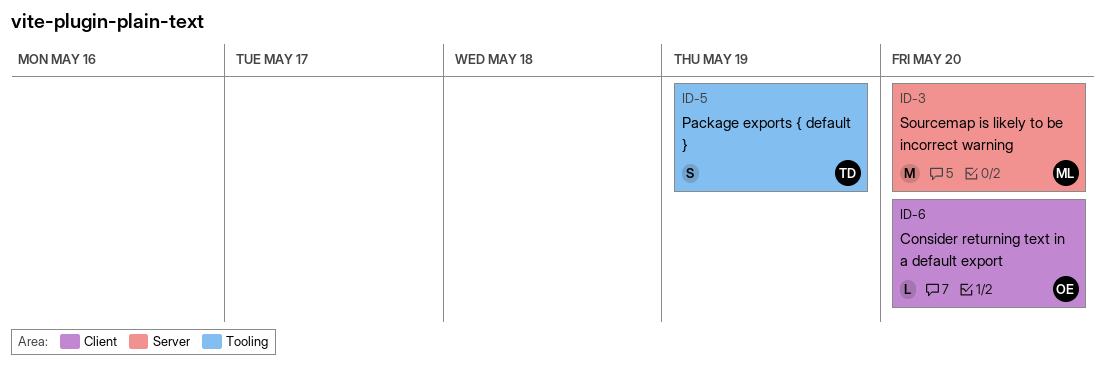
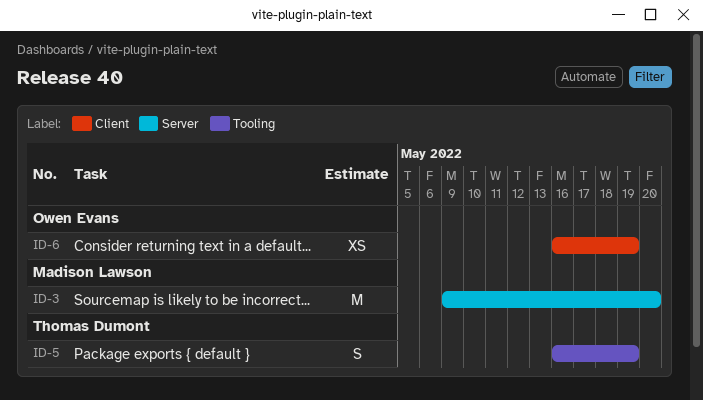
ID-6, estimate: L -> XS
ID-6, due: May 20 -> May 19

